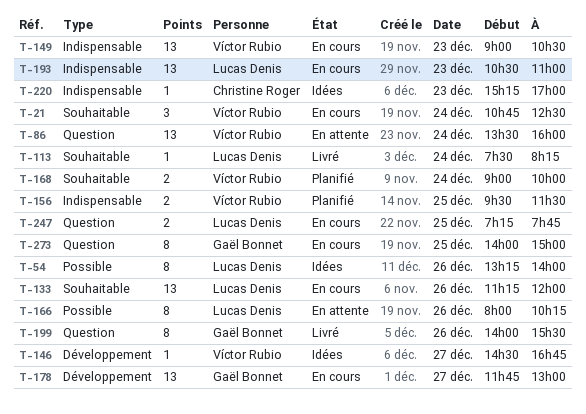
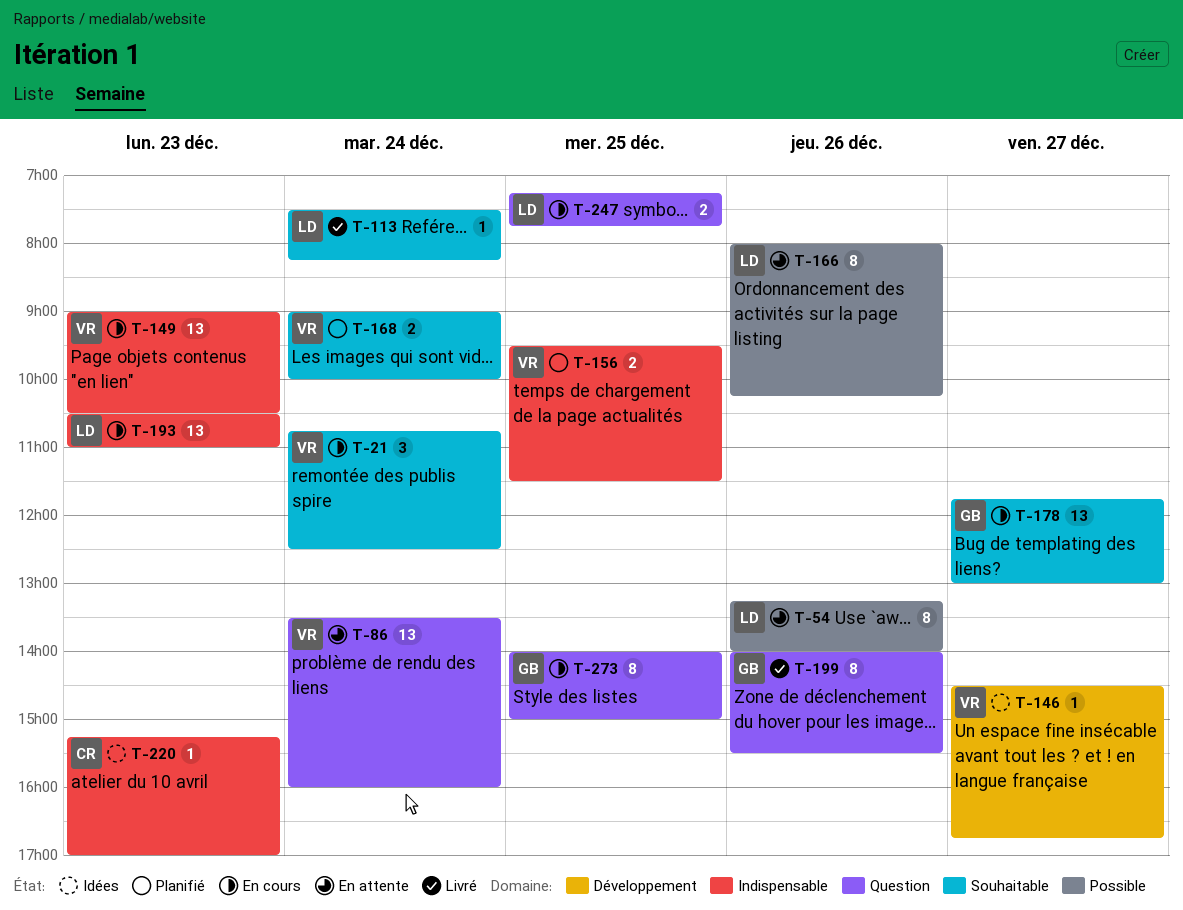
T-54, status: Idées -> En attente
T-133: present -> none
T-178, label: Développement -> Souhaitable

